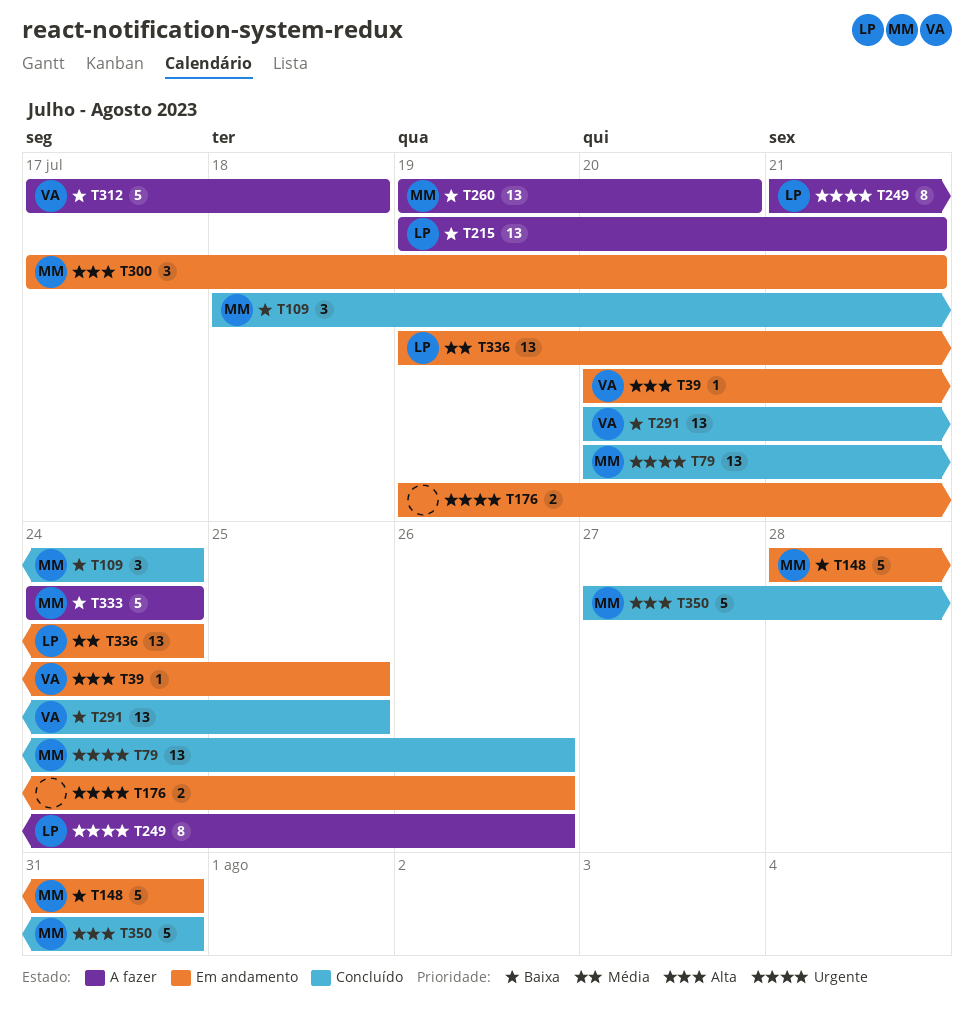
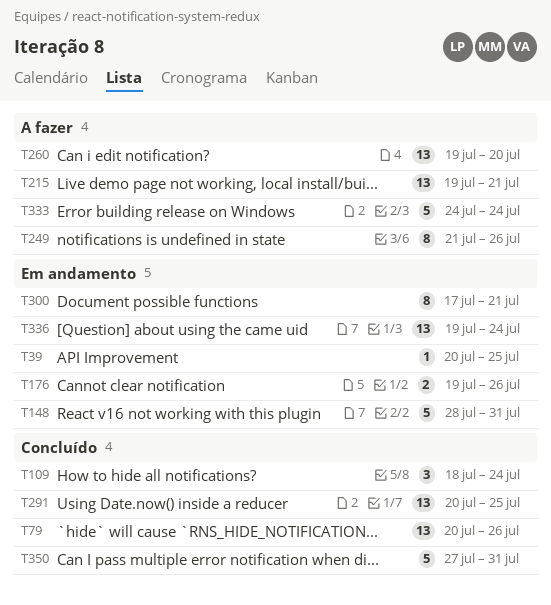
T300, estimate: 3 -> 8
T312: present -> none

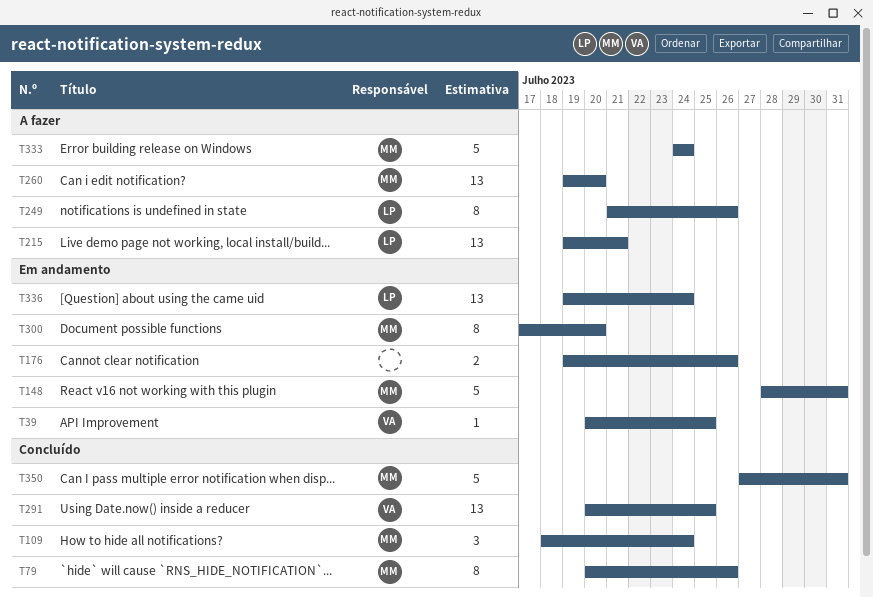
T79, estimate: 13 -> 8
T300, due: Jul 21 -> Jul 20

